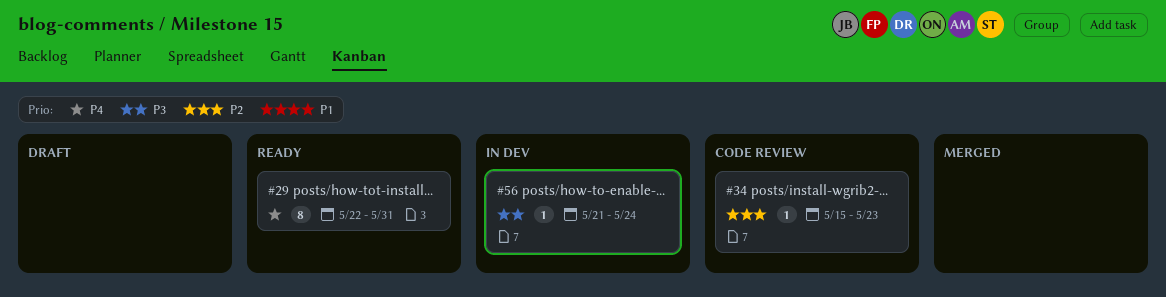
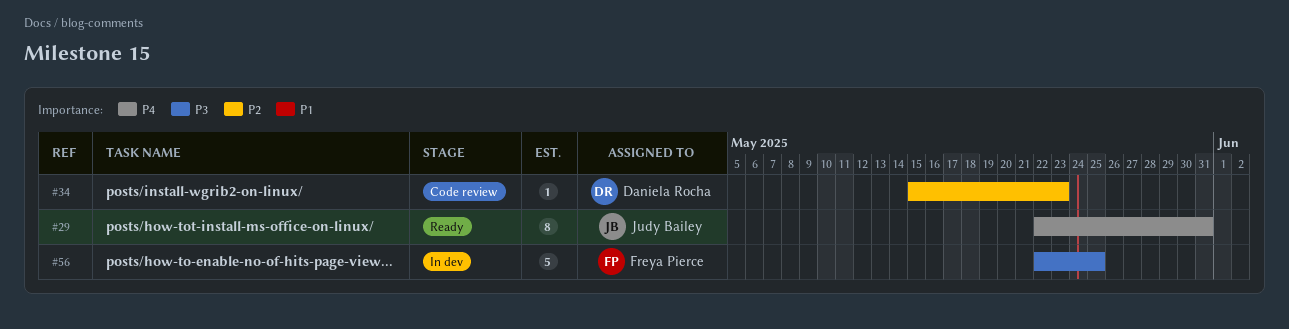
#56, estimate: 1 -> 5
#56, start: May 21 -> May 22
#56, due: May 24 -> May 25

